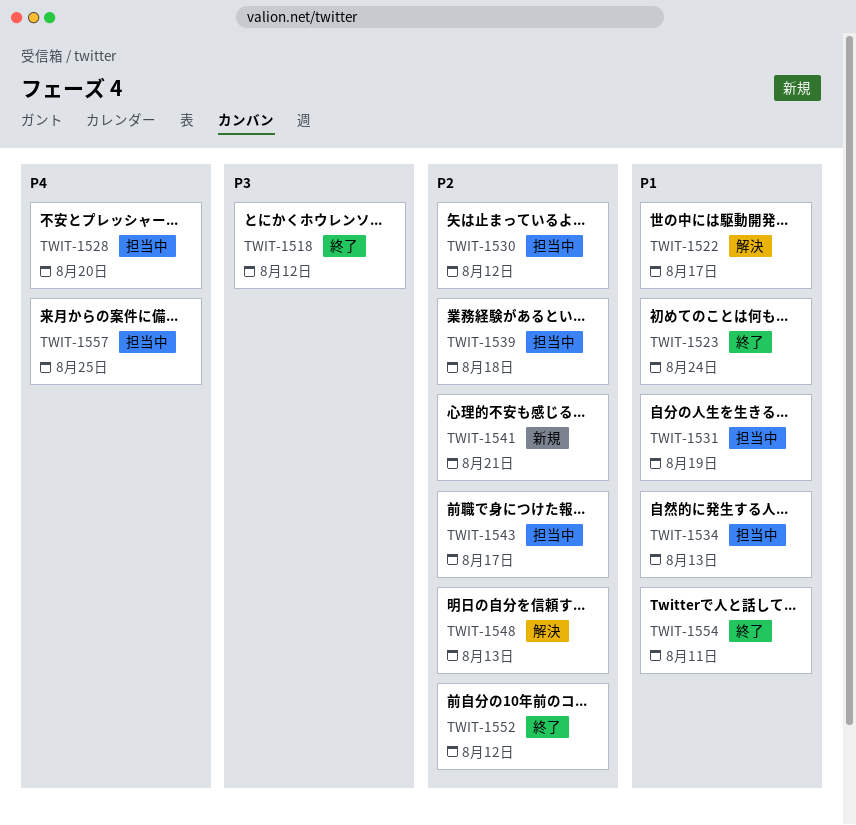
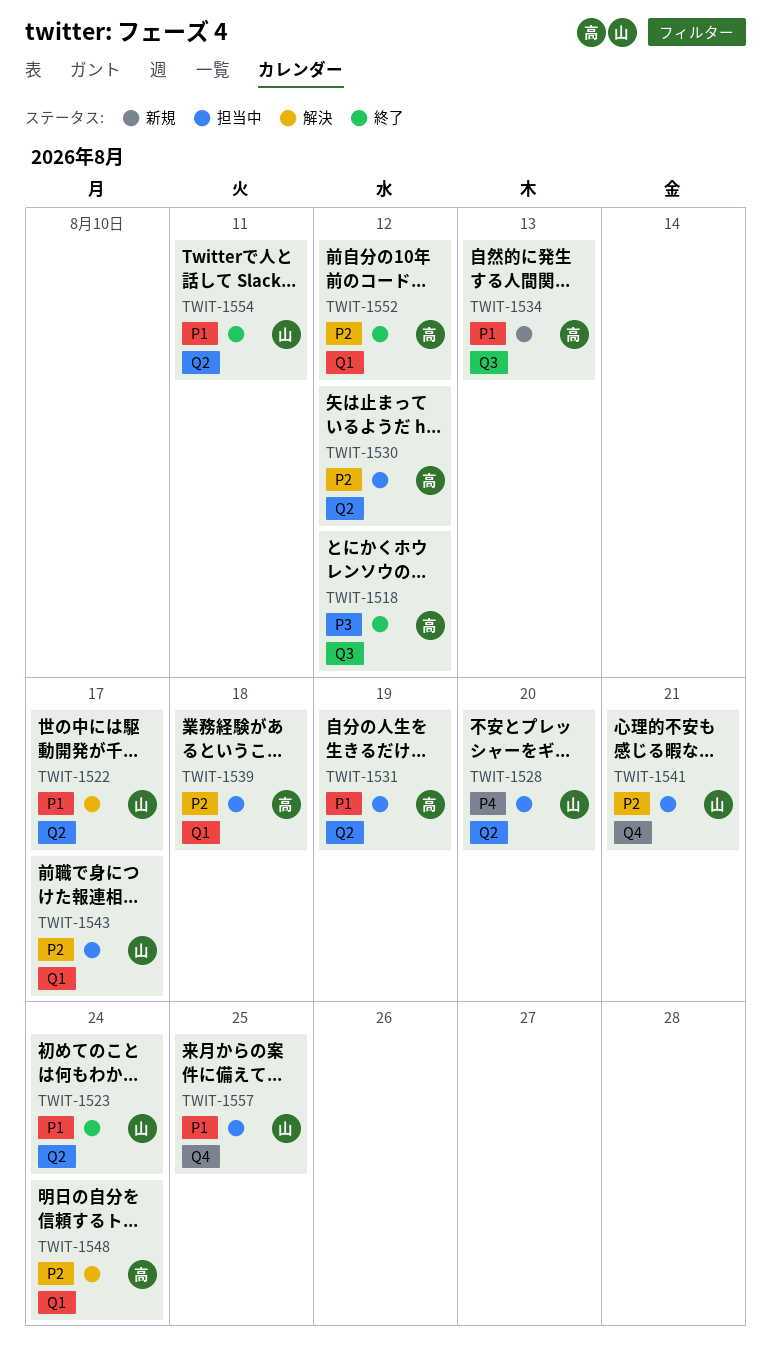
TWIT-1534, status: 担当中 -> 新規
TWIT-1541, status: 新規 -> 担当中
TWIT-1548, due: Aug 13 -> Aug 24
TWIT-1557, priority: P4 -> P1

